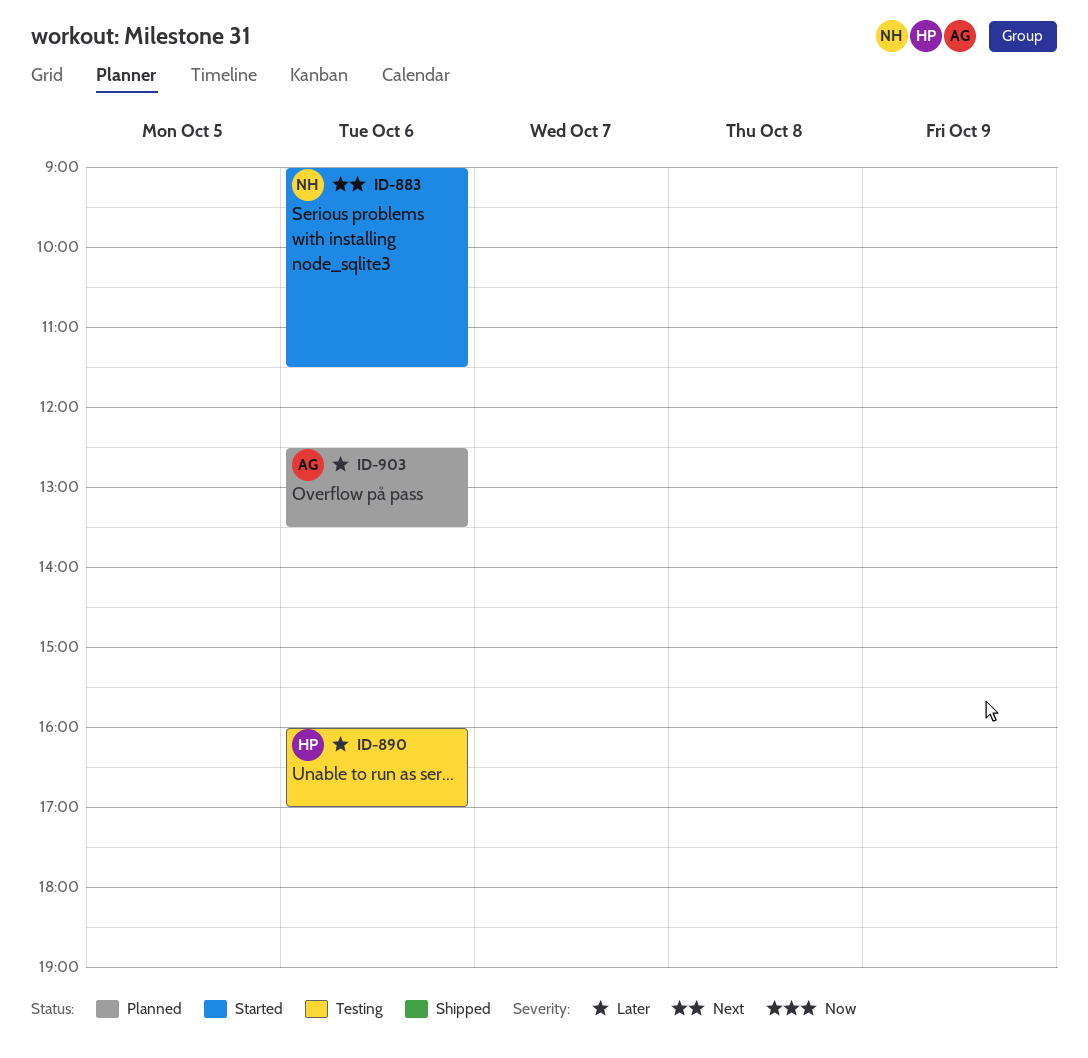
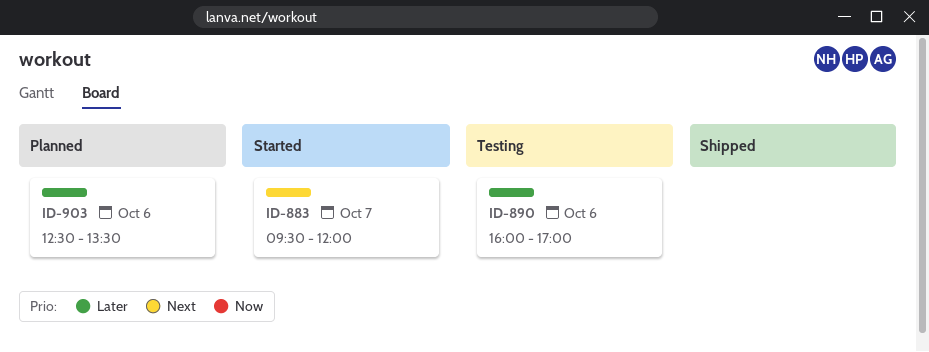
ID-883, day: Oct 6 -> Oct 7
ID-883, begins: 09:00 -> 09:30
ID-883, ends: 11:30 -> 12:00

